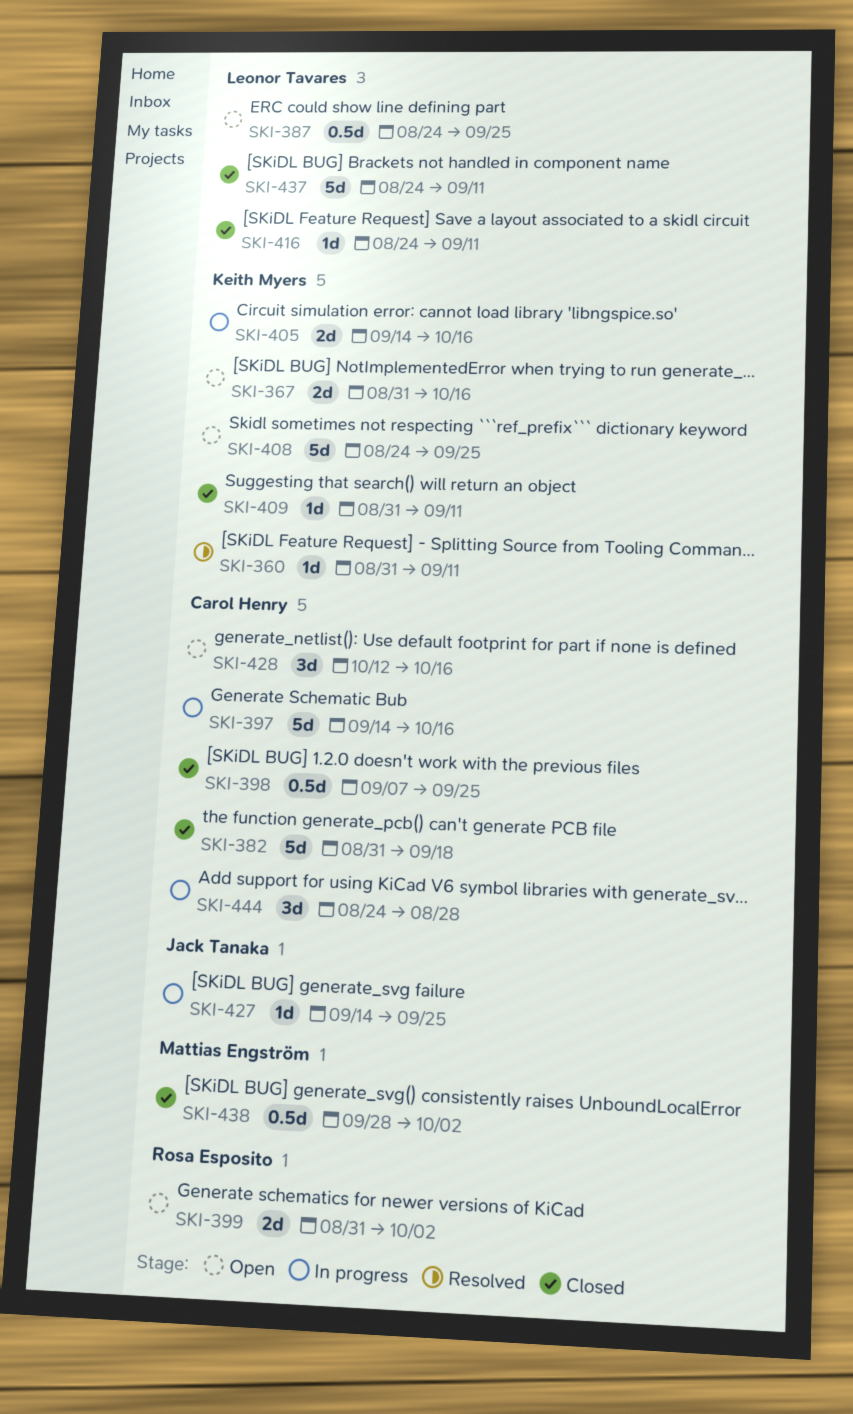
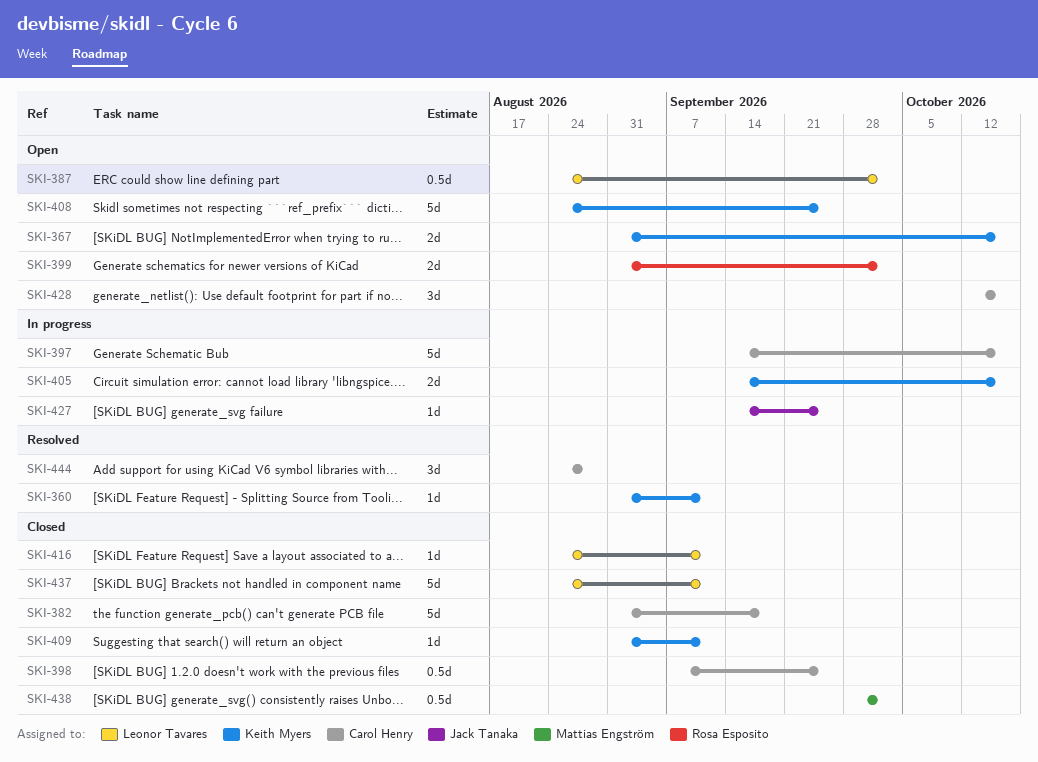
SKI-387, due: Sep 25 -> Oct 2
SKI-444, status: In progress -> Resolved

